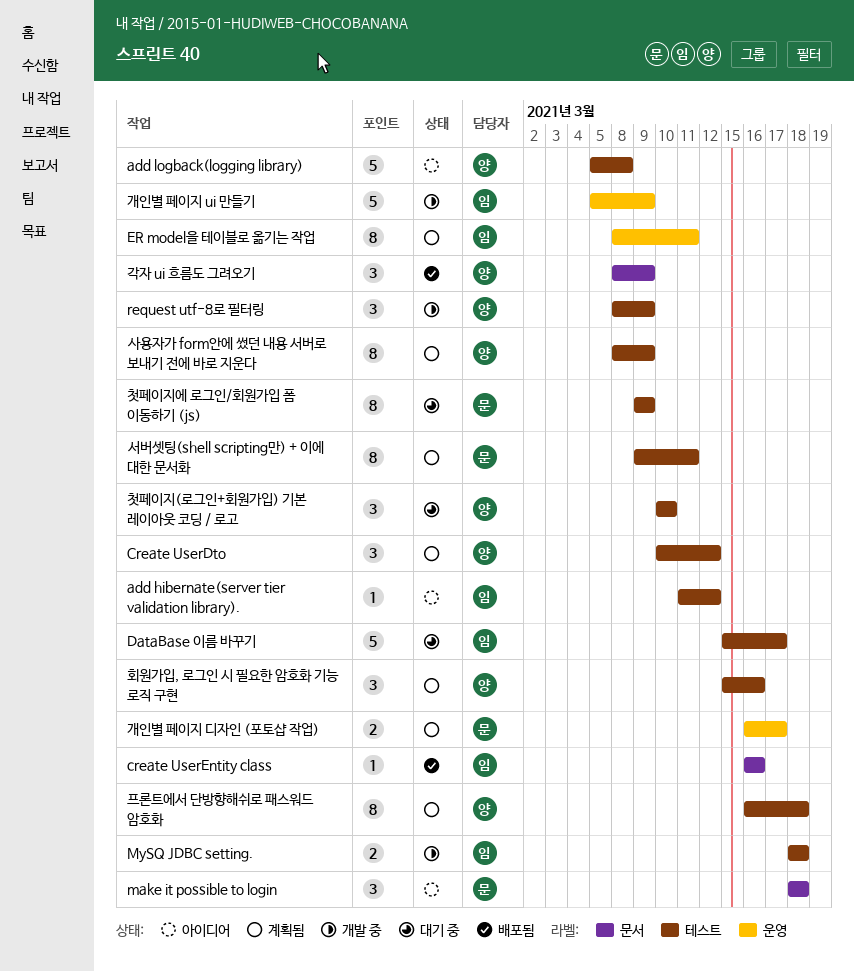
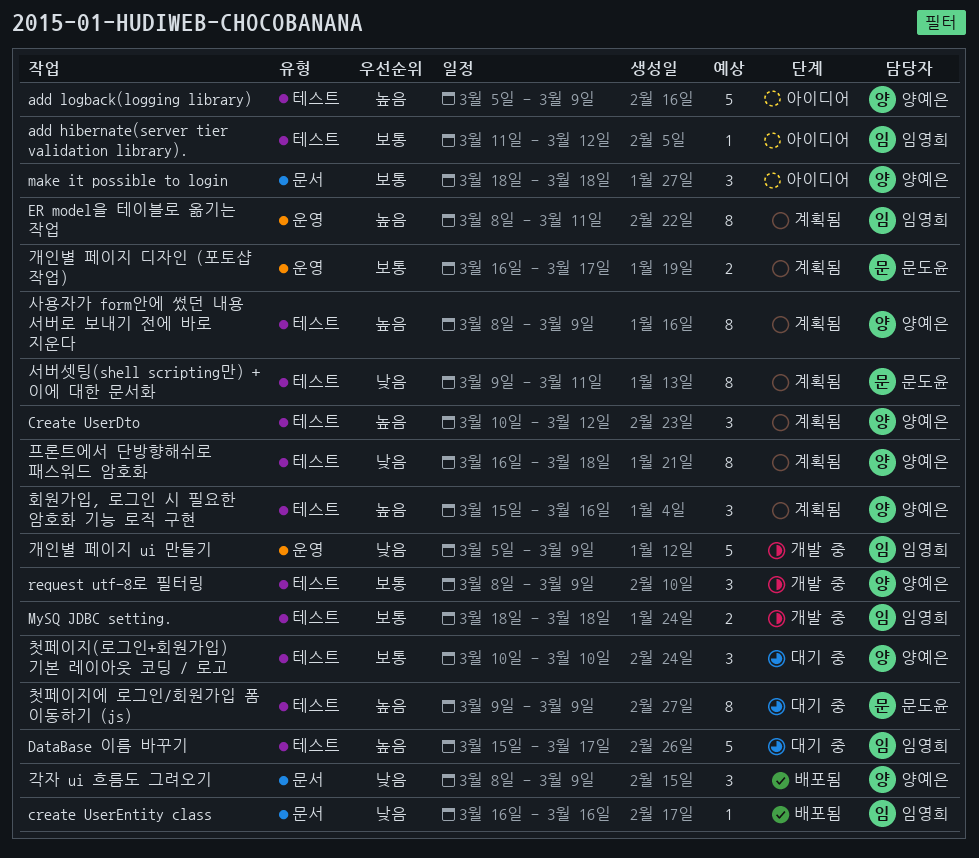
add logback(logging library), due: Mar 8 -> Mar 9
make it possible to login, owner: 문도윤 -> 양예은

